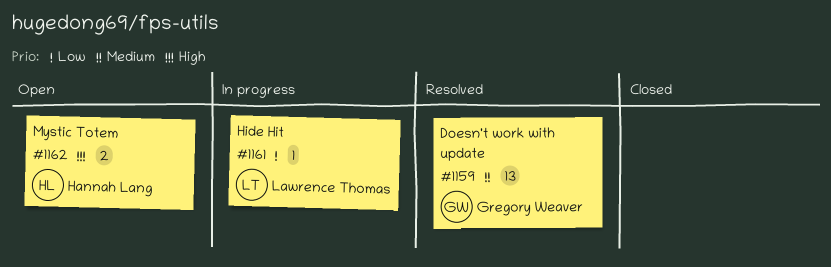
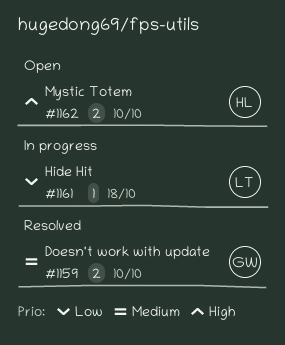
#1159, estimate: 13 -> 2

